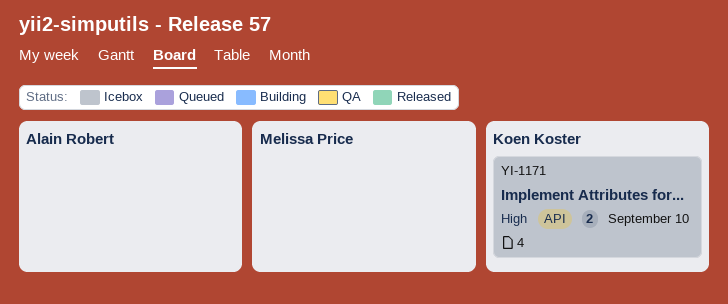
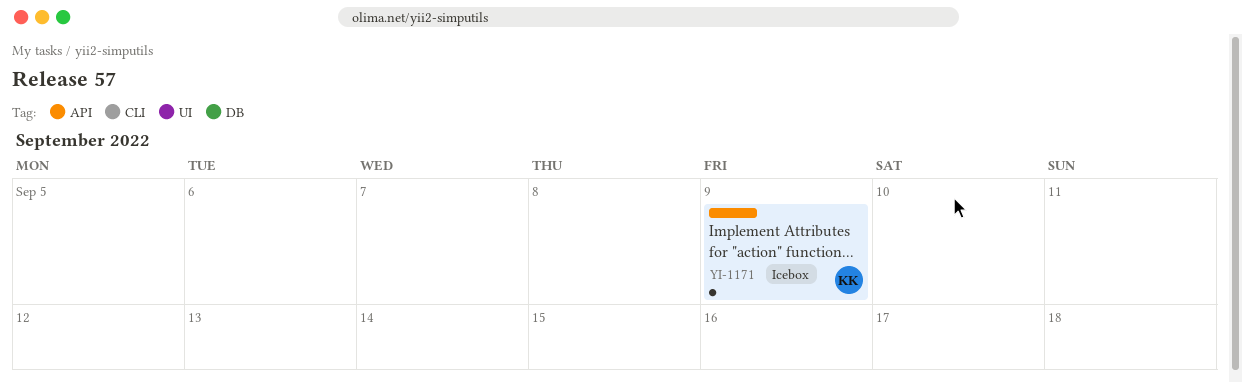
YI-1171, estimate: 2 -> 1
YI-1171, due: Sep 10 -> Sep 9

